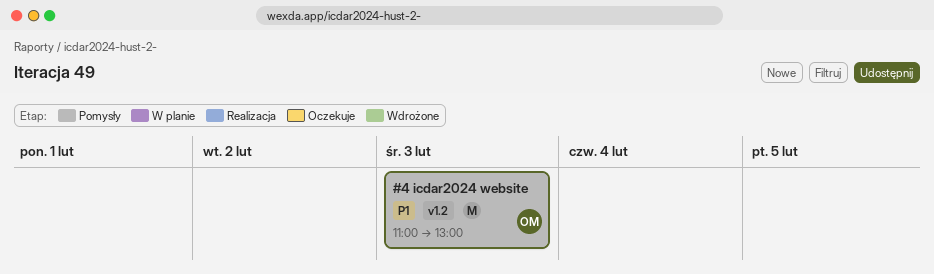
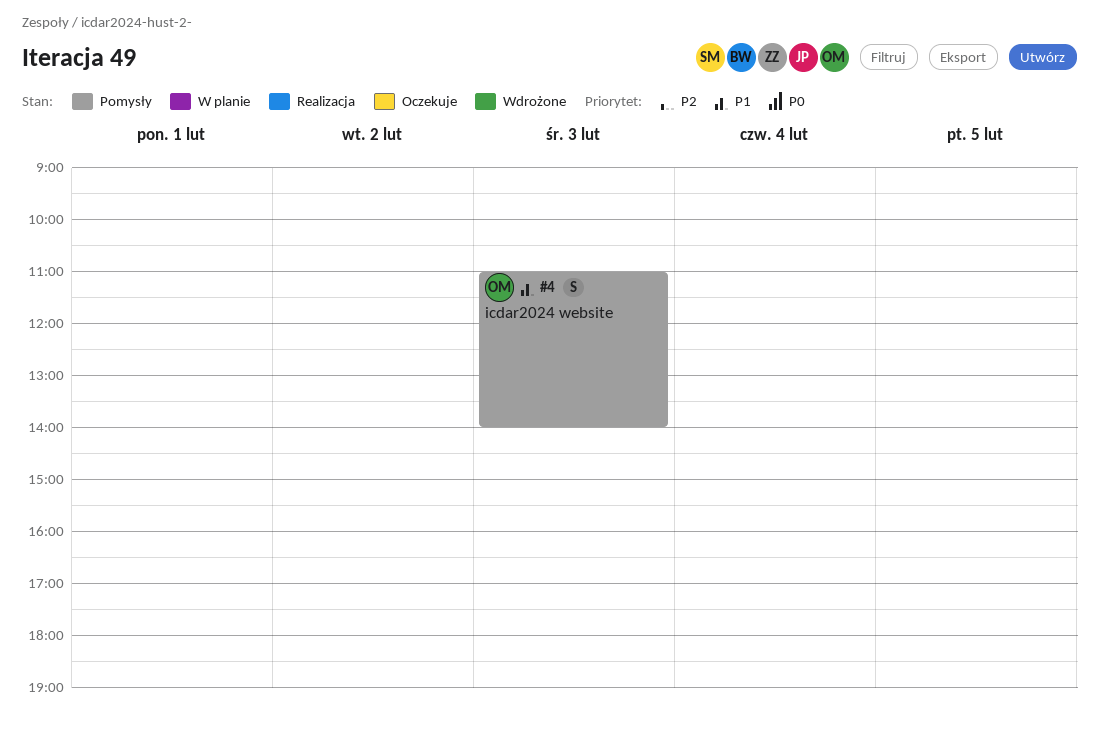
#4, estimate: M -> S
#4, ends: 13:00 -> 14:00

